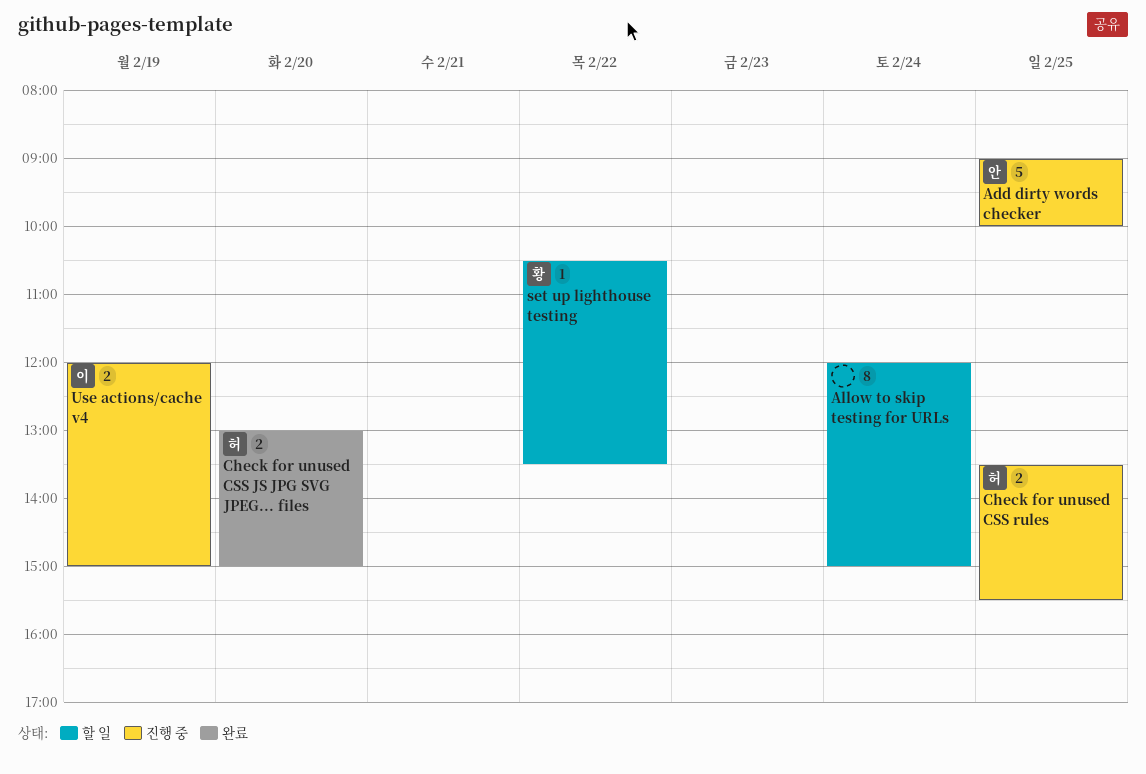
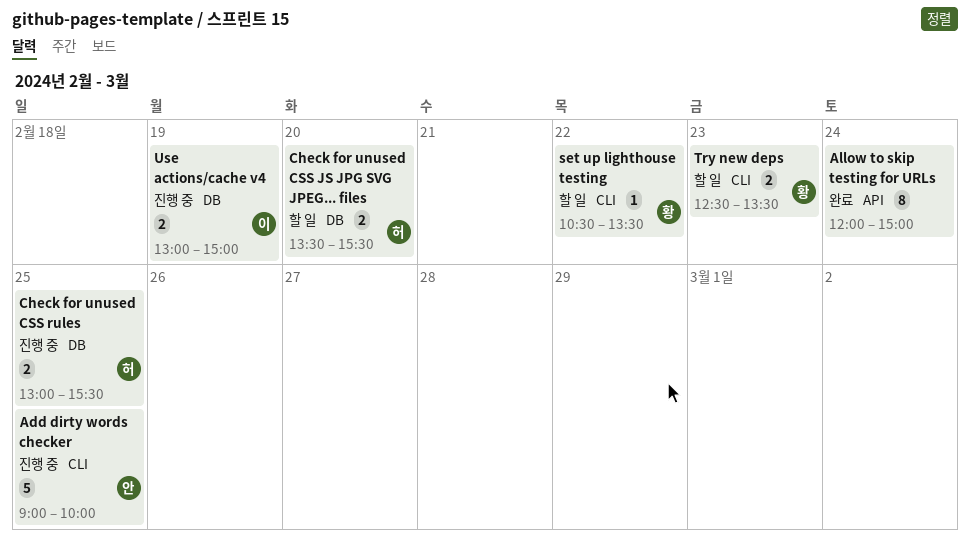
Allow to skip testing for URLs, status: 할 일 -> 완료
Check for unused CSS JS JPG SVG JPEG... files, status: 완료 -> 할 일
Check for unused CSS JS JPG SVG JPEG... files, begins: 13:00 -> 13:30
Check for unused CSS JS JPG SVG JPEG... files, ends: 15:00 -> 15:30
Check for unused CSS rules, begins: 13:30 -> 13:00
Try new deps: none -> present
Use actions/cache v4, begins: 12:00 -> 13:00

